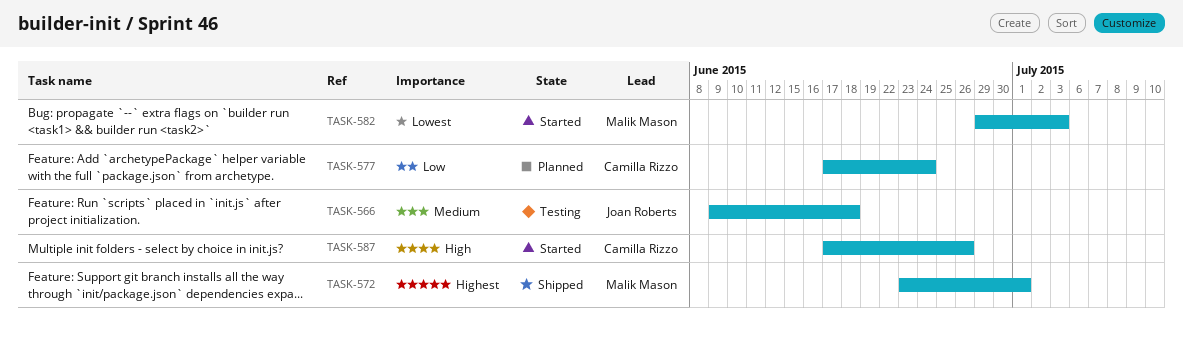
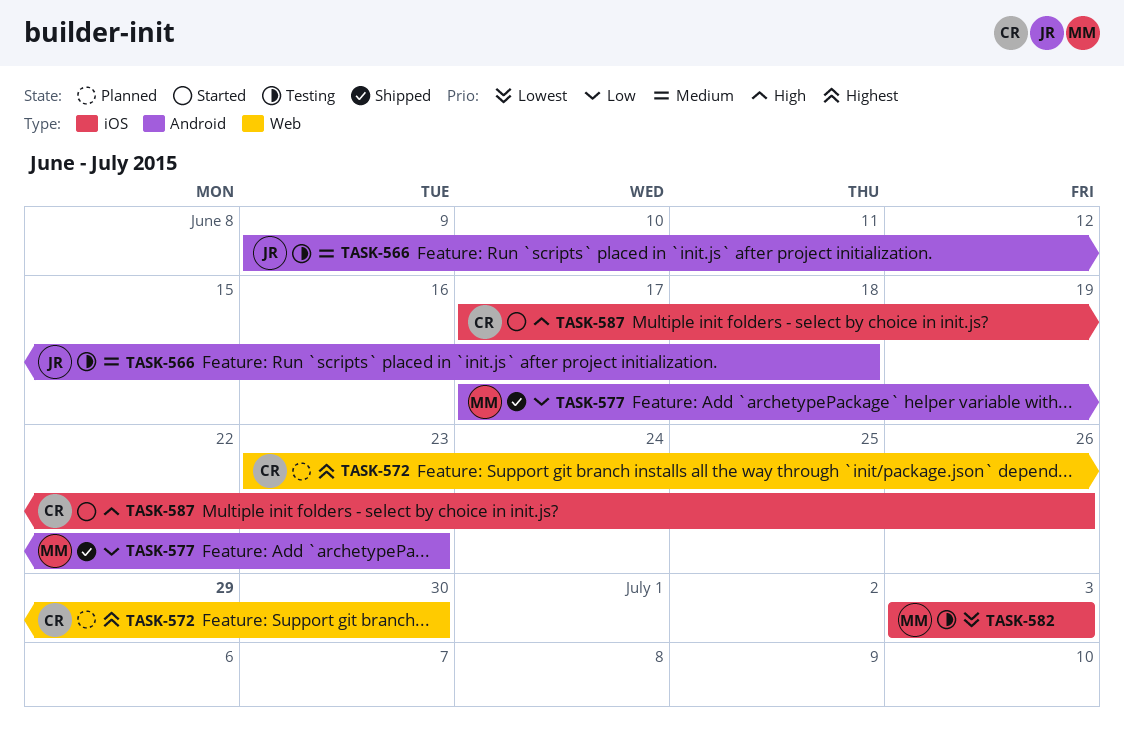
TASK-572, status: Shipped -> Planned
TASK-572, owner: Malik Mason -> Camilla Rizzo
TASK-572, due: Jul 1 -> Jun 30
TASK-577, status: Planned -> Shipped
TASK-577, owner: Camilla Rizzo -> Malik Mason
TASK-577, due: Jun 24 -> Jun 23
TASK-582, status: Started -> Testing
TASK-582, start: Jun 29 -> Jul 3

